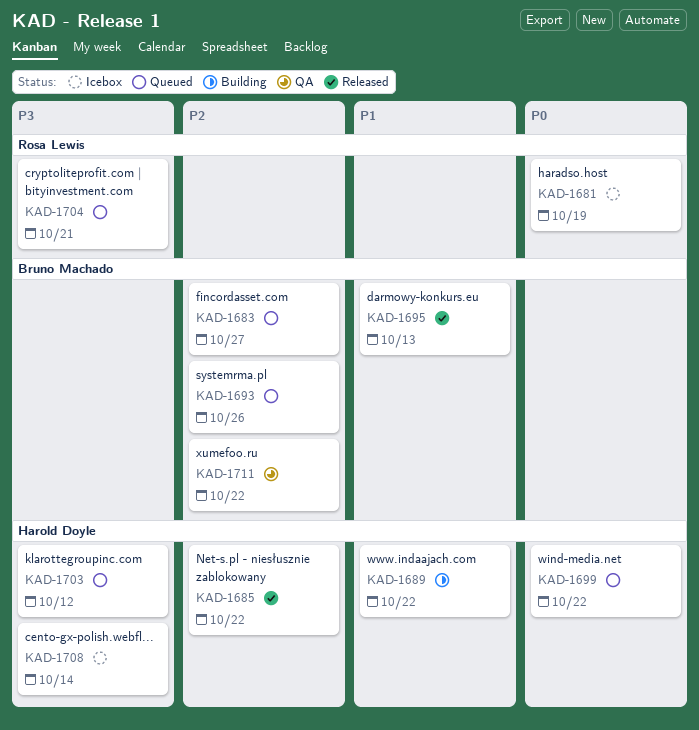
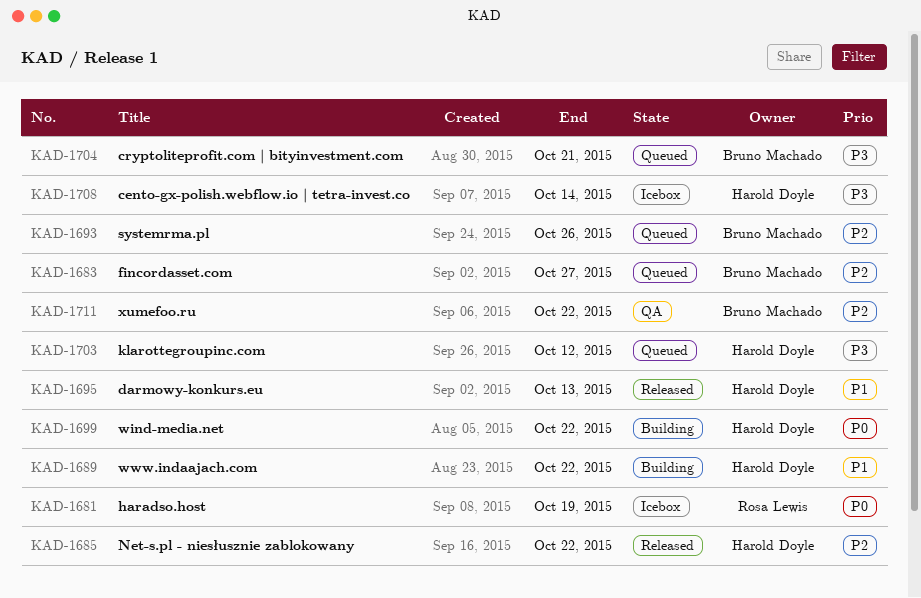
KAD-1695, owner: Bruno Machado -> Harold Doyle
KAD-1699, status: Queued -> Building
KAD-1704, owner: Rosa Lewis -> Bruno Machado

